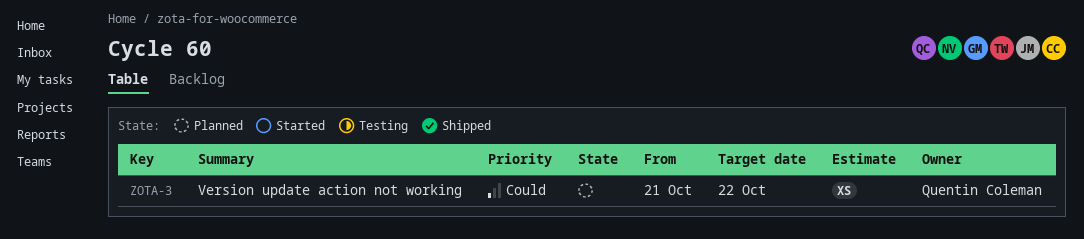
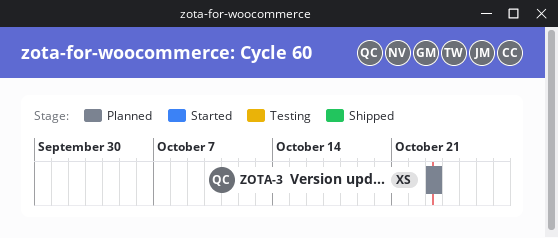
ZOTA-3, start: Oct 21 -> Oct 23
ZOTA-3, due: Oct 22 -> Oct 23

